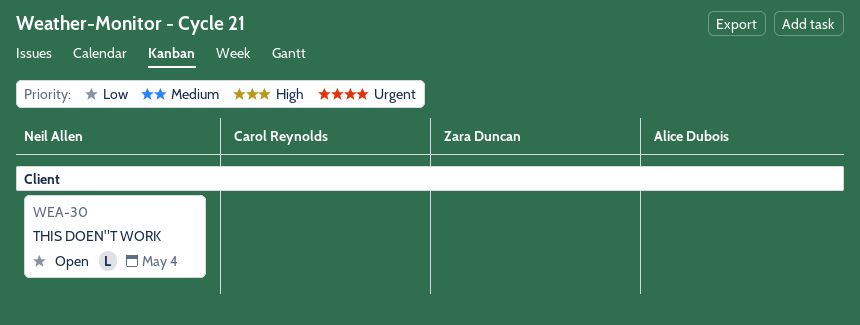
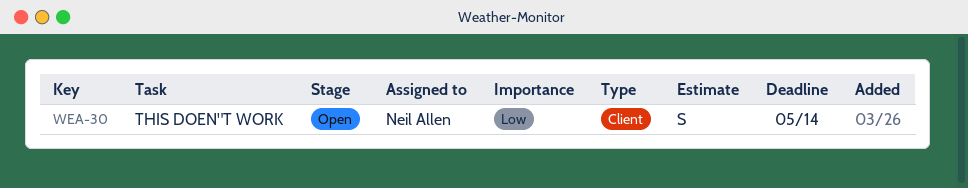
WEA-30, estimate: L -> S
WEA-30, due: May 4 -> May 14

